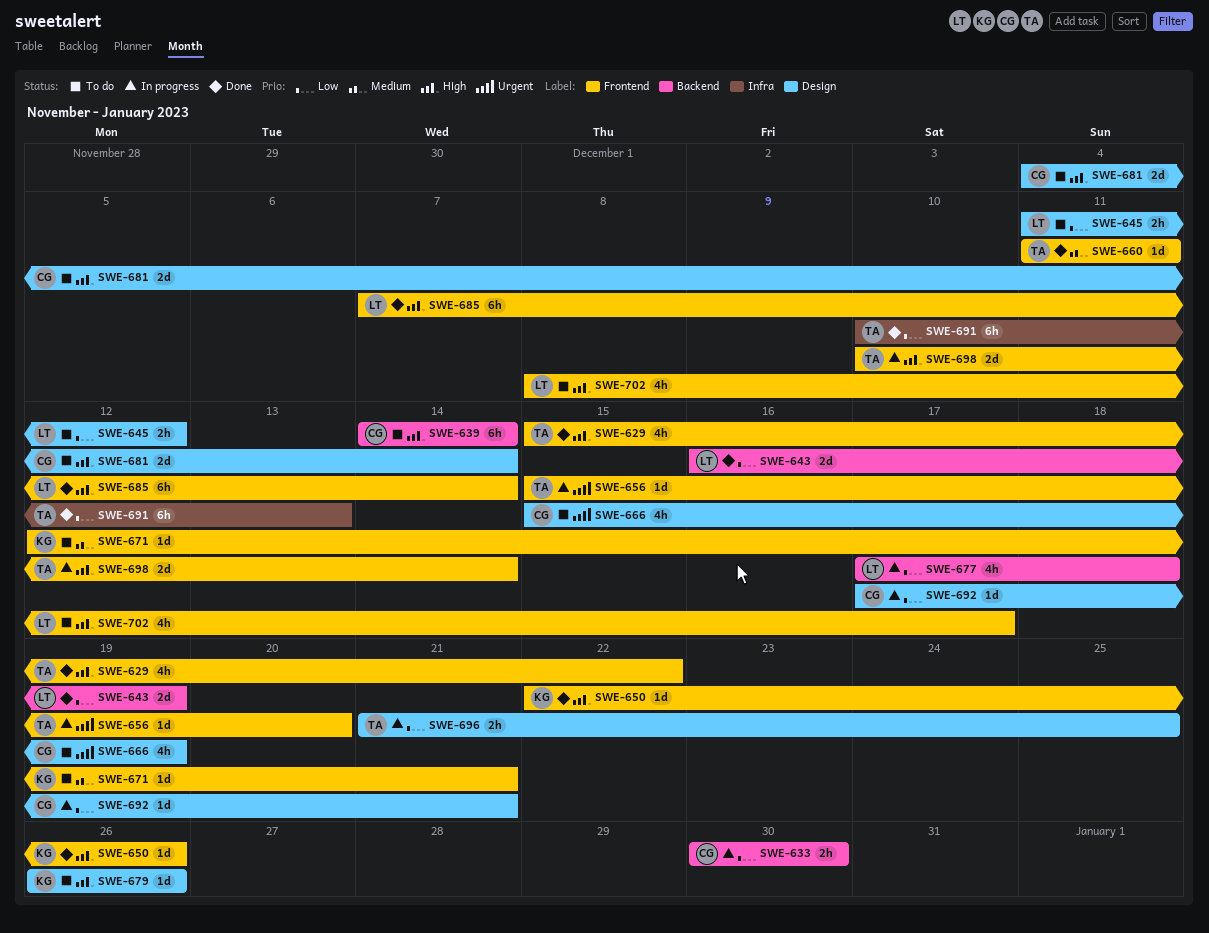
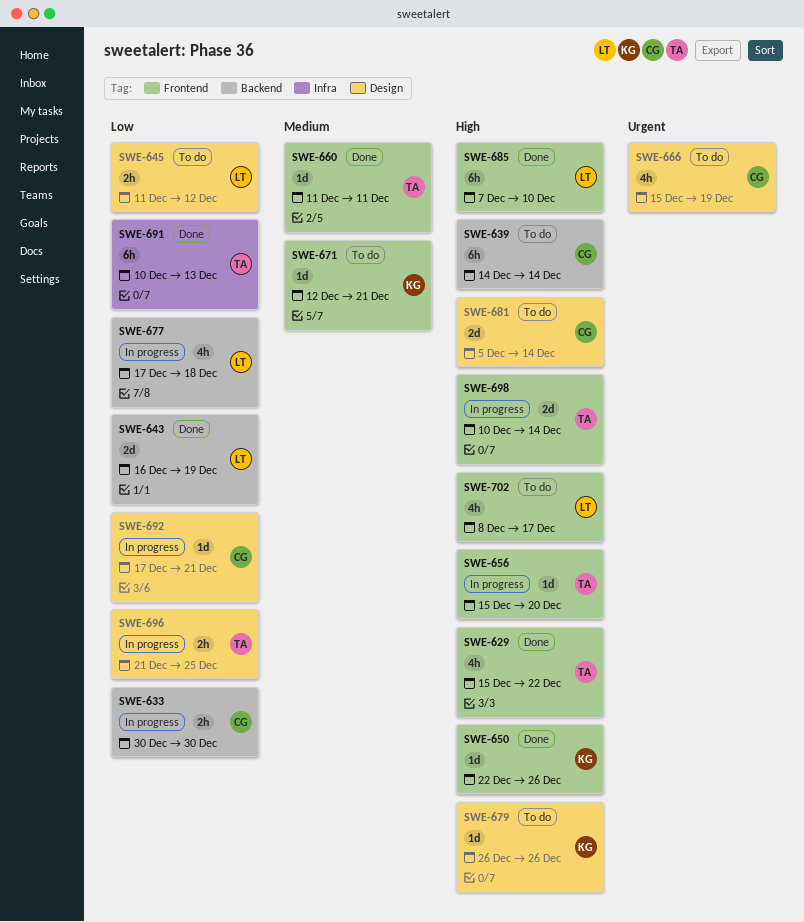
SWE-656, priority: Urgent -> High
SWE-681, start: Dec 4 -> Dec 5
SWE-685, due: Dec 14 -> Dec 10

